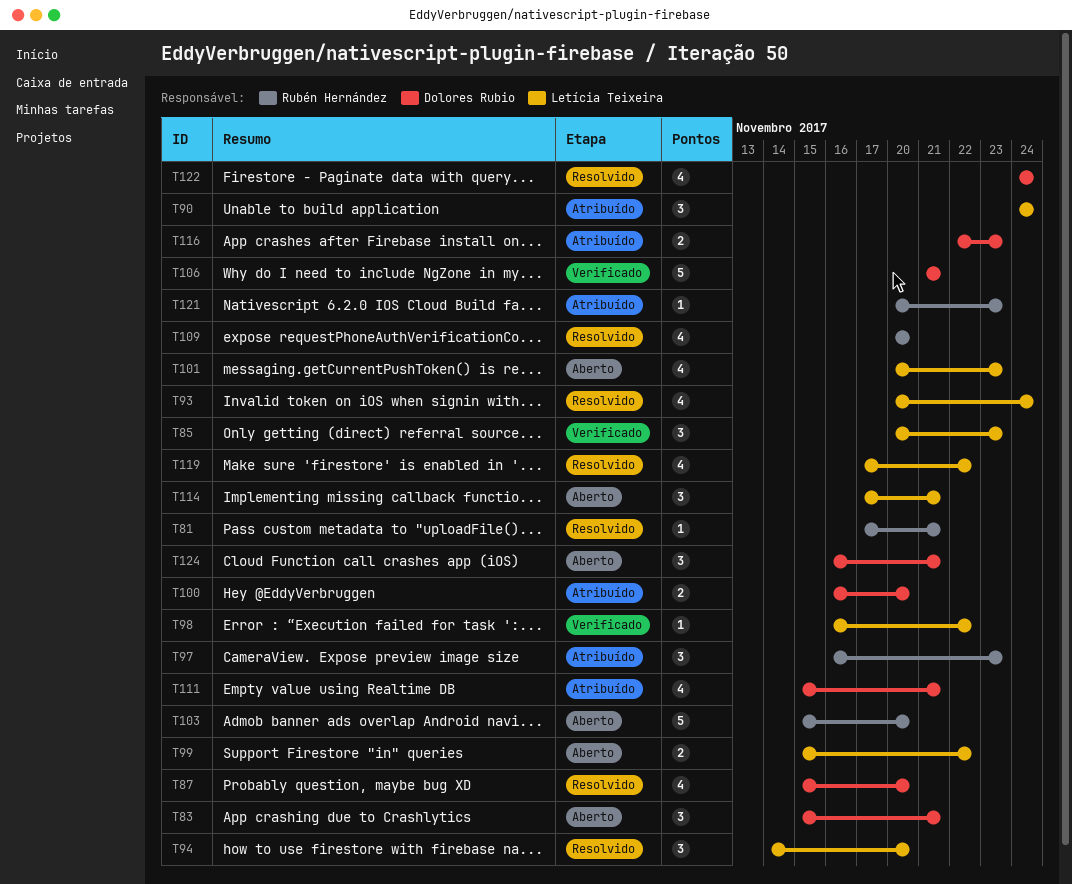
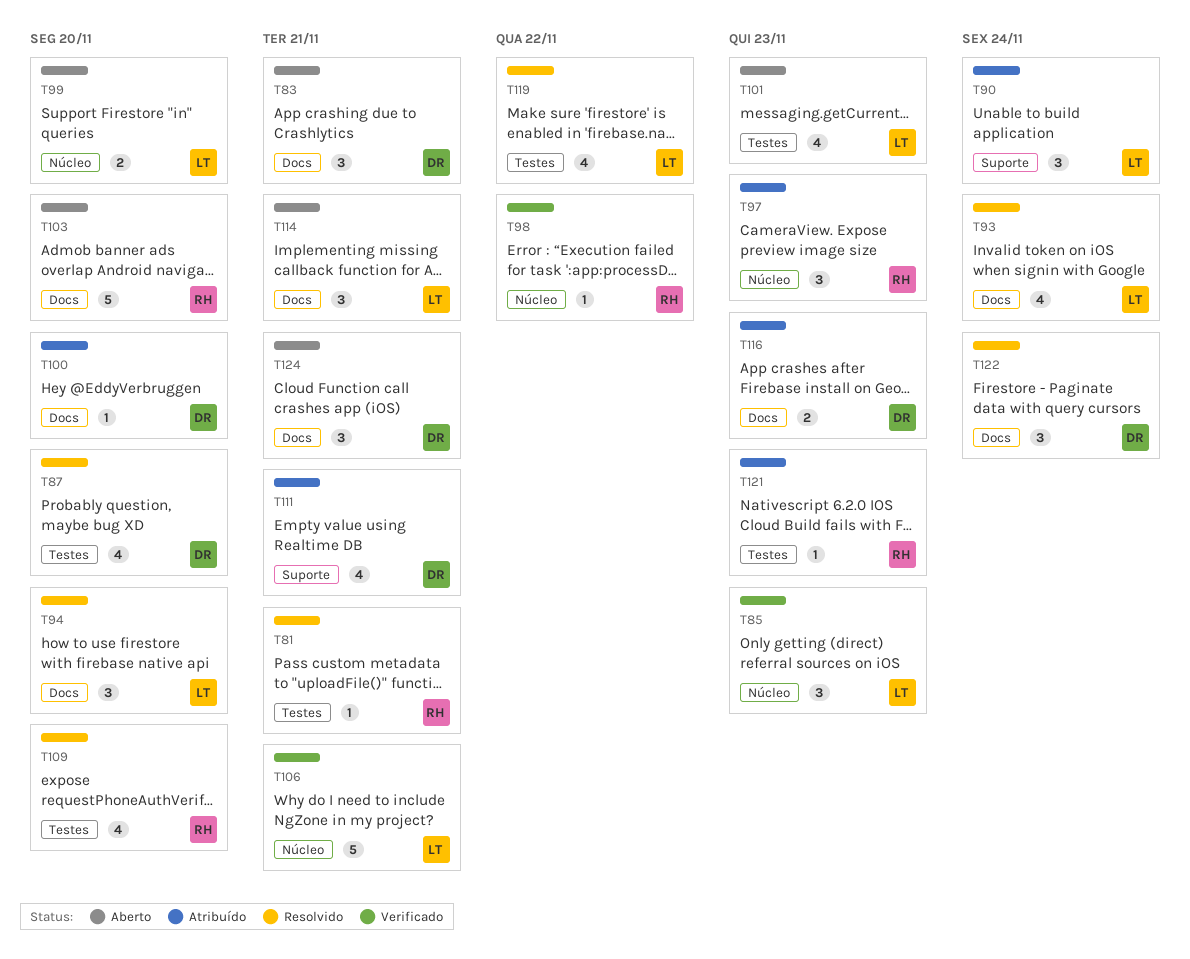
T98, owner: Letícia Teixeira -> Rubén Hernández
T99, due: Nov 22 -> Nov 20
T100, estimate: 2 -> 1
T106, owner: Dolores Rubio -> Letícia Teixeira
T122, estimate: 4 -> 3

